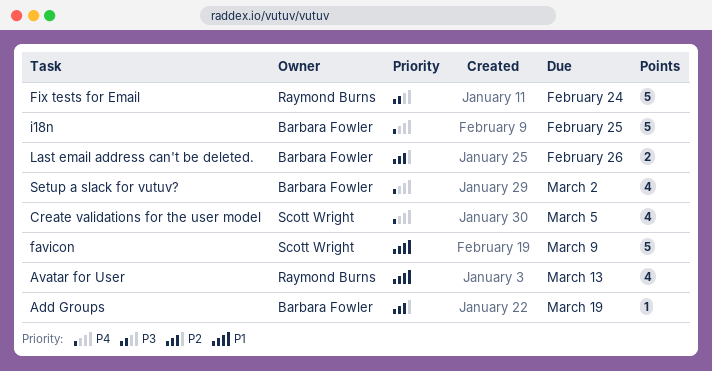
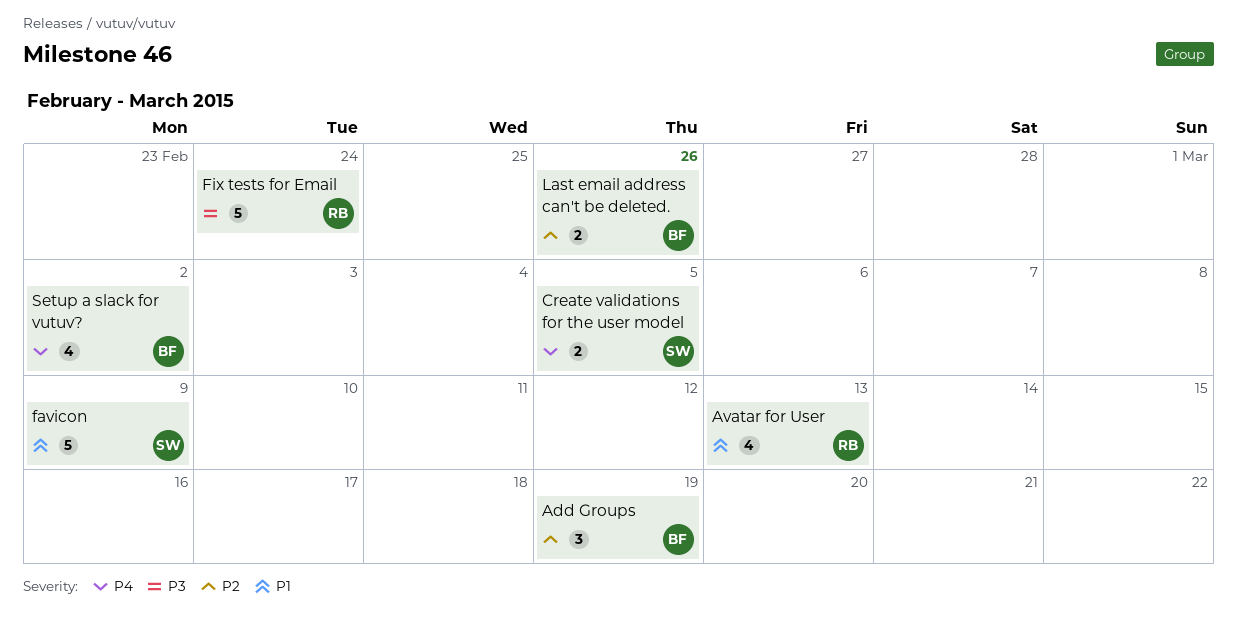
Add Groups, estimate: 1 -> 3
Create validations for the user model, estimate: 4 -> 2
i18n: present -> none

